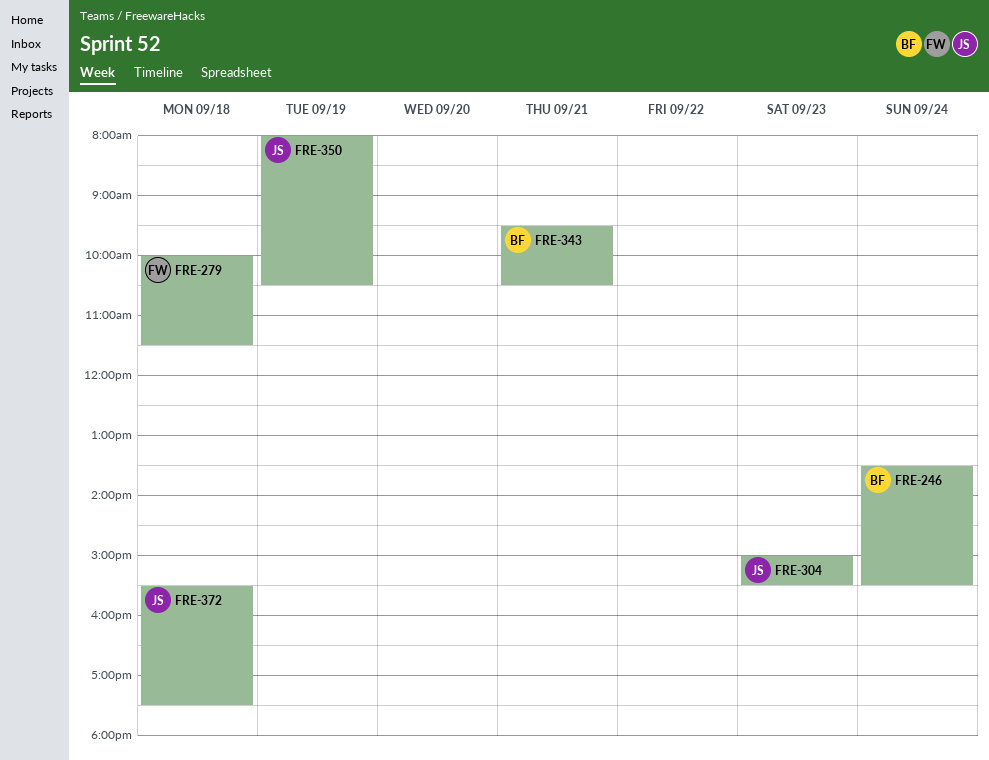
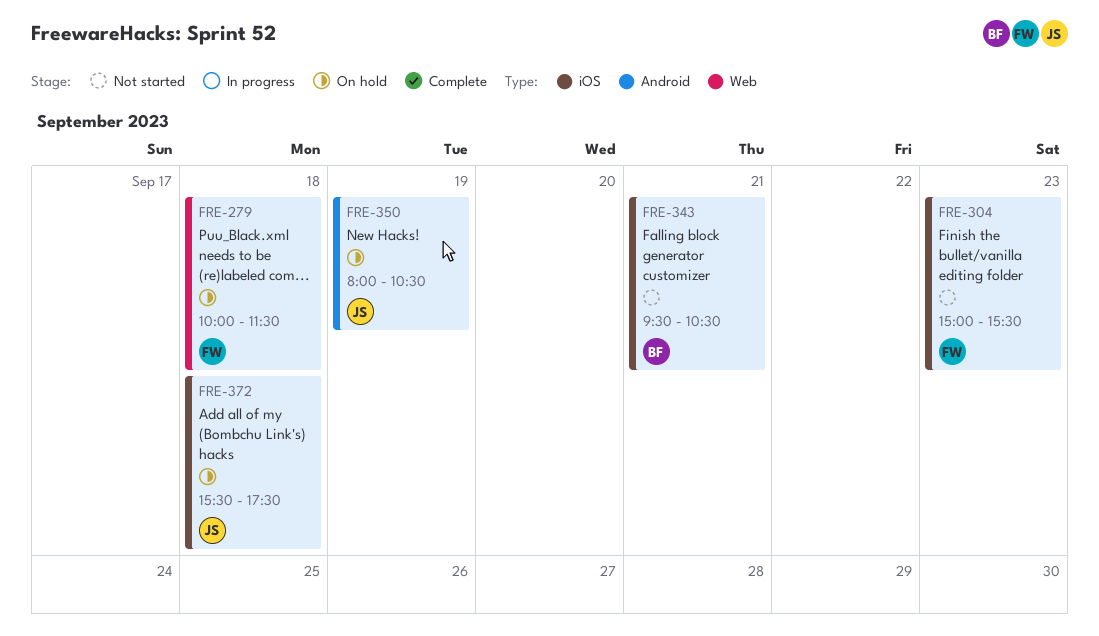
FRE-246: present -> none
FRE-304, owner: JS -> FW

